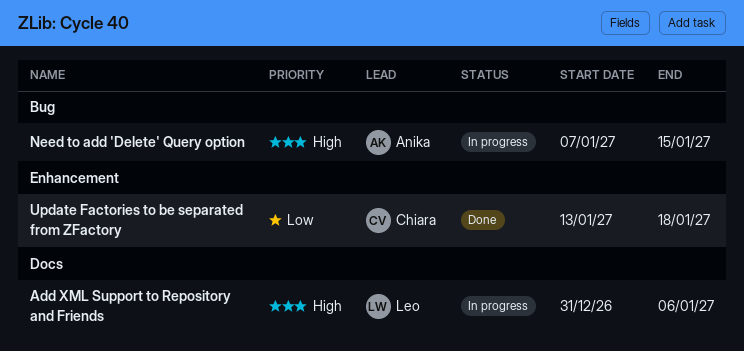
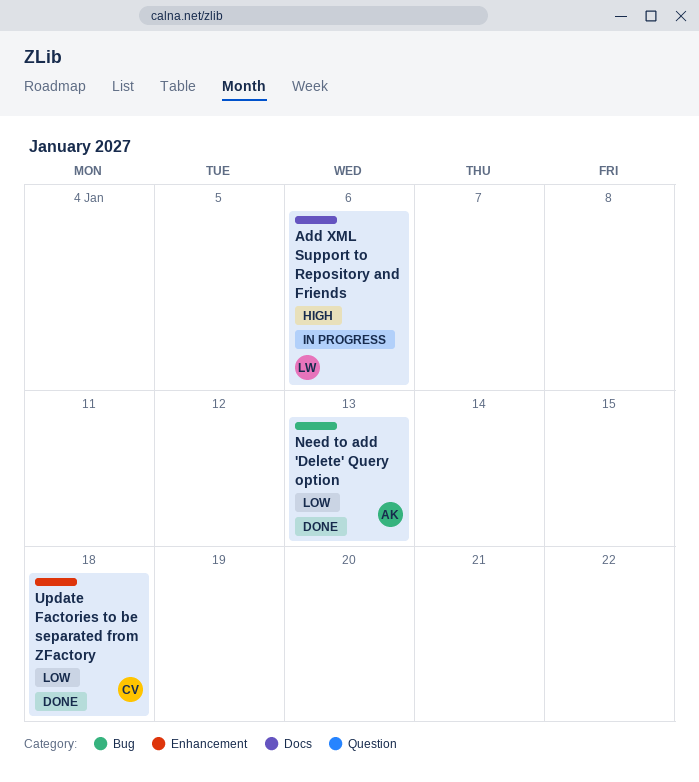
Need to add 'Delete' Query option, status: In progress -> Done
Need to add 'Delete' Query option, priority: High -> Low
Need to add 'Delete' Query option, due: Jan 15 -> Jan 13

